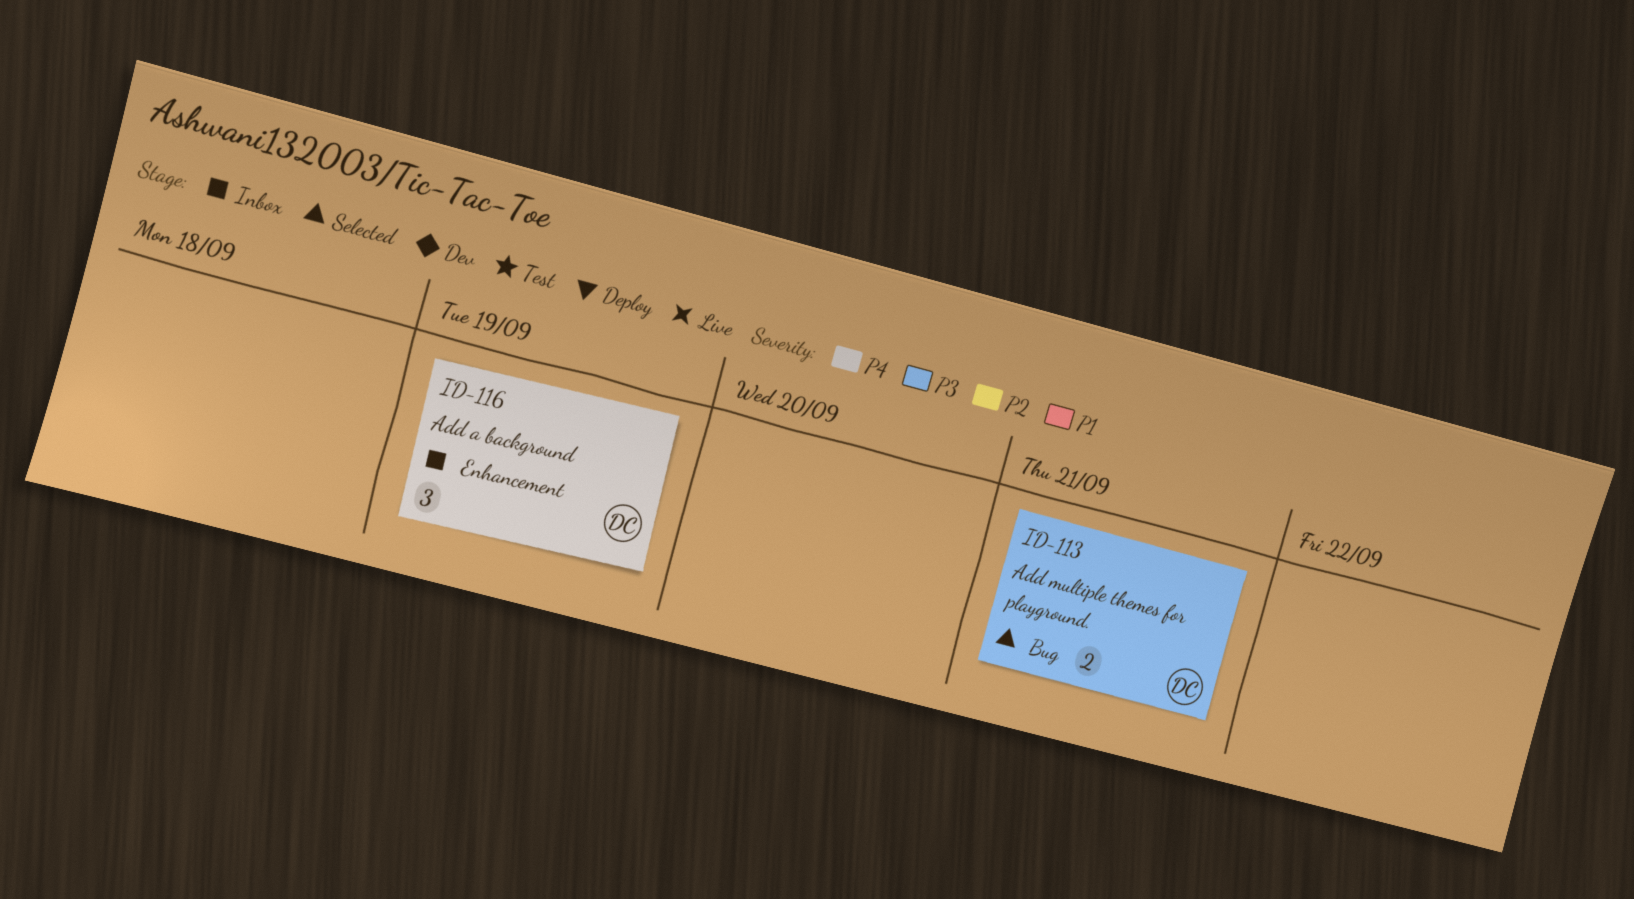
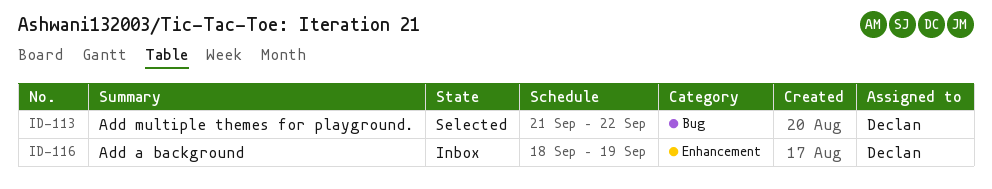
ID-113, due: Sep 21 -> Sep 22

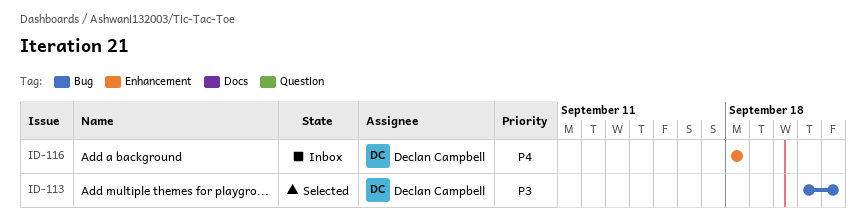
ID-116, due: Sep 19 -> Sep 18

